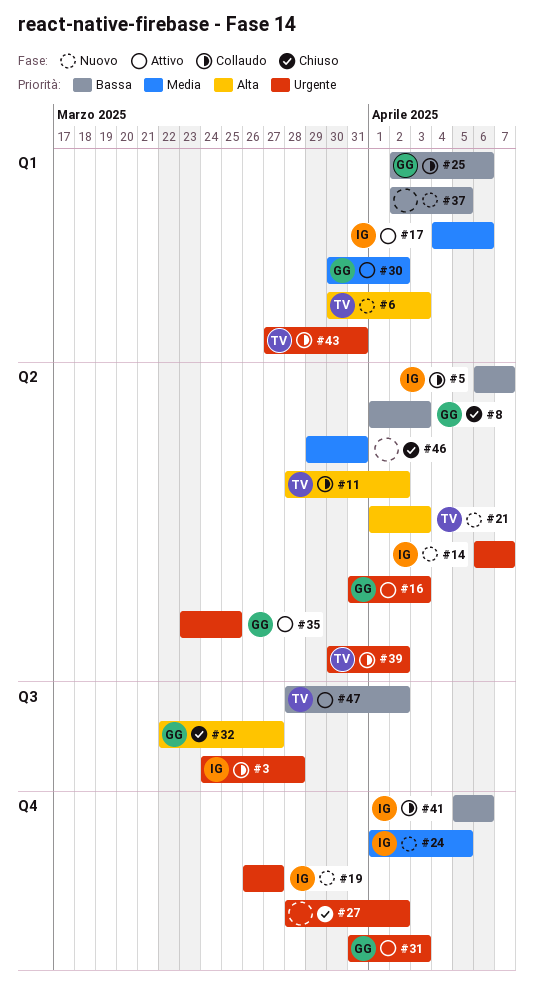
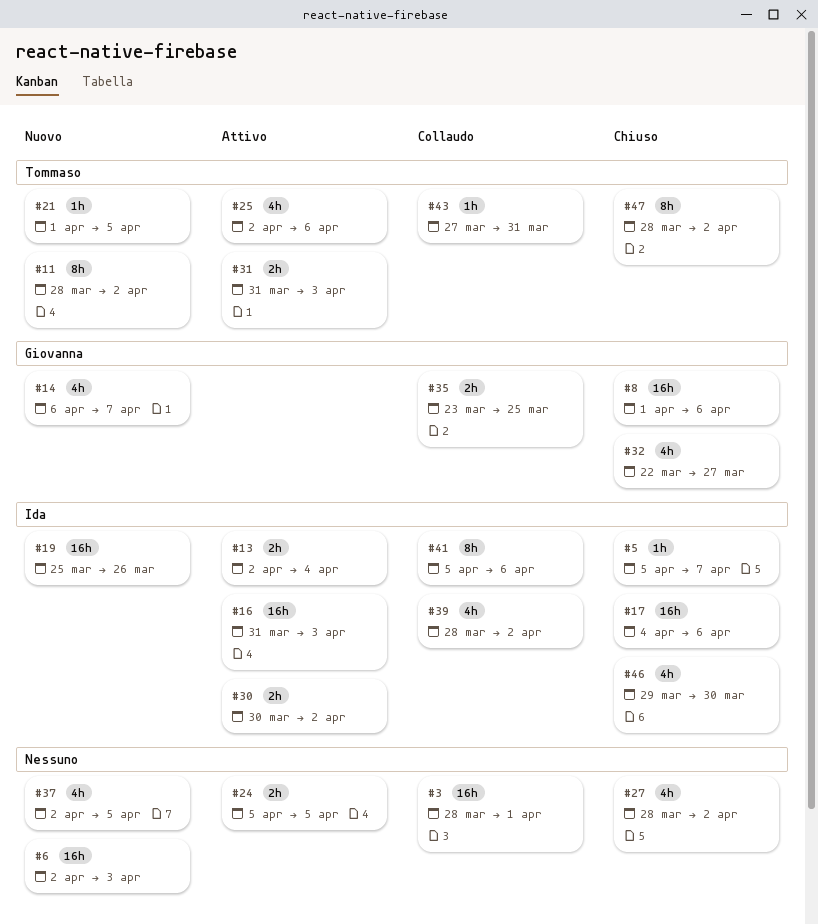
#3, owner: Ida -> none
#3, start: Mar 24 -> Mar 28
#3, due: Mar 28 -> Apr 1
#5, status: Collaudo -> Chiuso
#5, start: Apr 6 -> Apr 5
#6, owner: Tommaso -> none
#6, start: Mar 30 -> Apr 2
#8, due: Apr 3 -> Apr 6
#11, status: Collaudo -> Nuovo
#13: none -> present
#14, owner: Ida -> Giovanna
#16, owner: Giovanna -> Ida
#17, status: Attivo -> Chiuso
#19, start: Mar 26 -> Mar 25
#19, due: Mar 27 -> Mar 26
#21, due: Apr 3 -> Apr 5
#24, status: Nuovo -> Attivo
#24, owner: Ida -> none
#24, start: Apr 1 -> Apr 5
#25, status: Collaudo -> Attivo
#25, owner: Giovanna -> Tommaso
#30, owner: Giovanna -> Ida
#31, owner: Giovanna -> Tommaso
#35, status: Attivo -> Collaudo
#39, owner: Tommaso -> Ida
#39, start: Mar 30 -> Mar 28
#46, owner: none -> Ida
#46, due: Mar 31 -> Mar 30
#47, status: Attivo -> Chiuso

